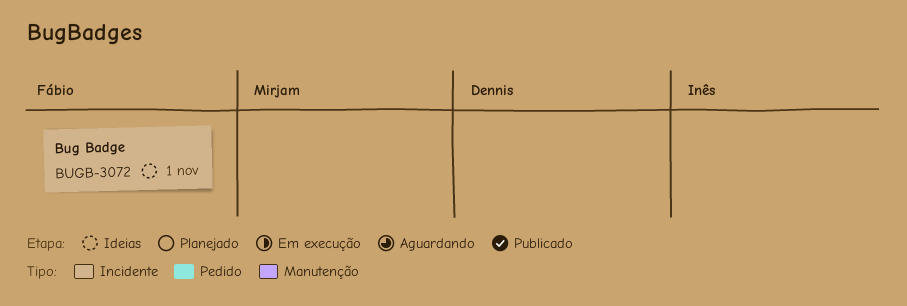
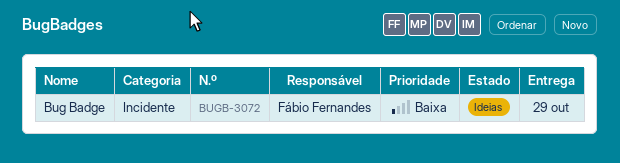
BUGB-3072, due: Nov 1 -> Oct 29

